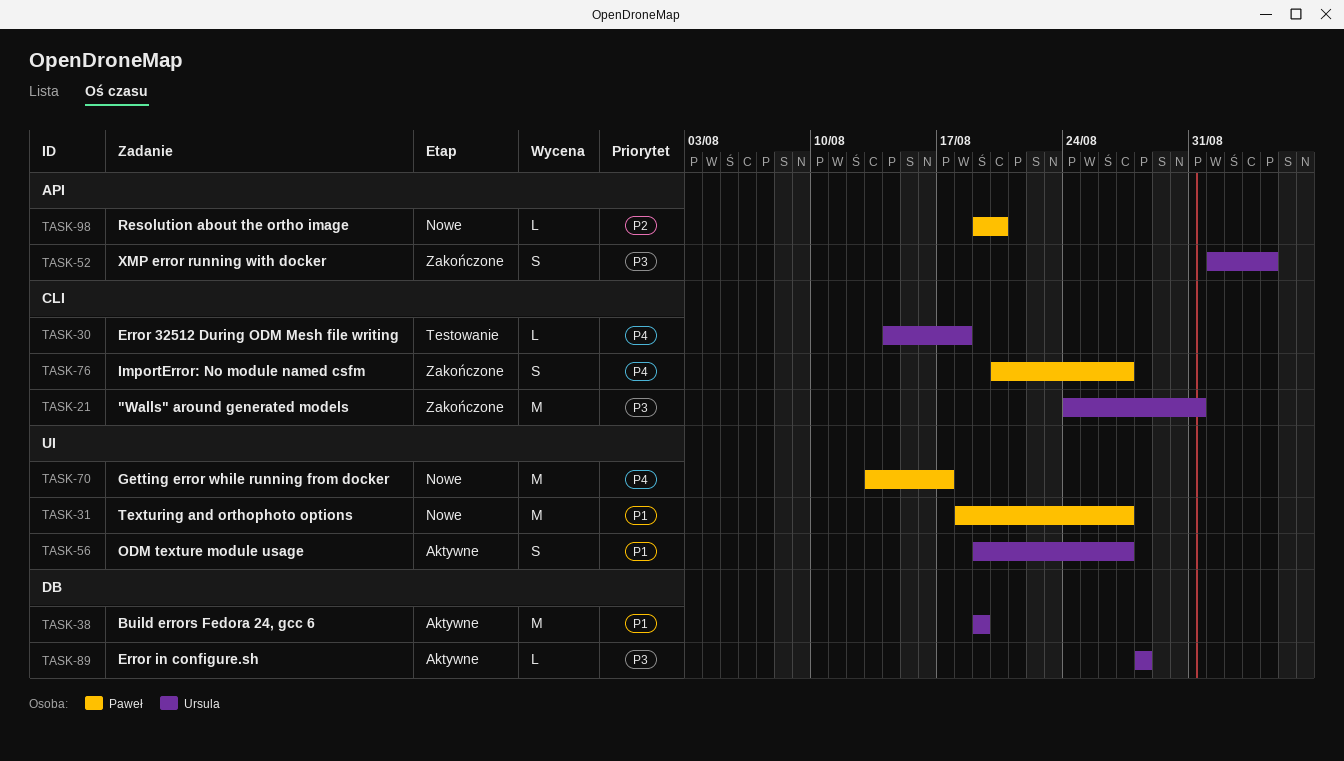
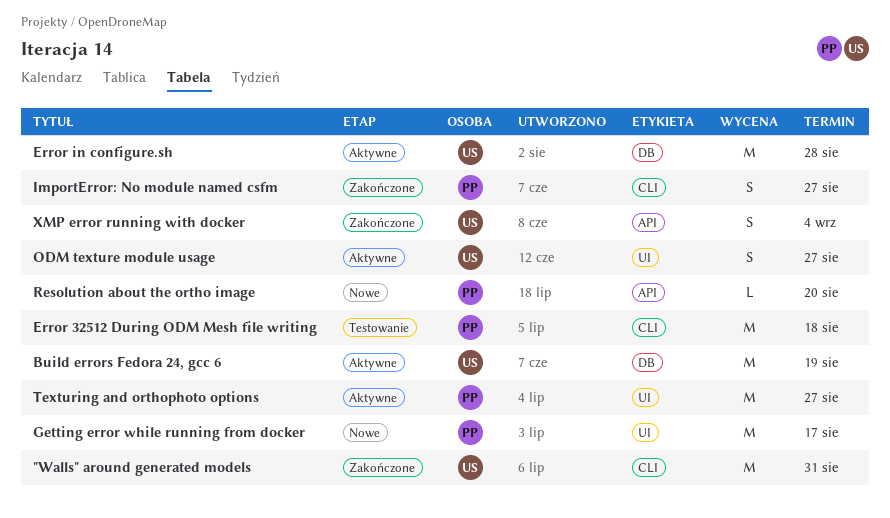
Error 32512 During ODM Mesh file writing, owner: Ursula -> Paweł
Error 32512 During ODM Mesh file writing, estimate: L -> M
Error in configure.sh, estimate: L -> M
Texturing and orthophoto options, status: Nowe -> Aktywne

